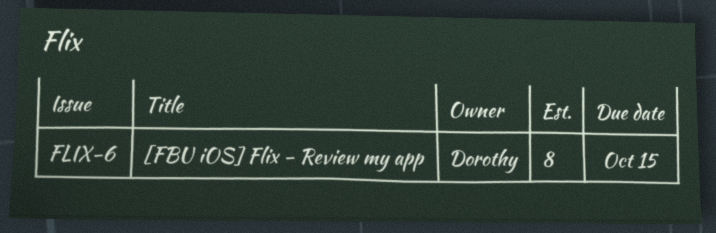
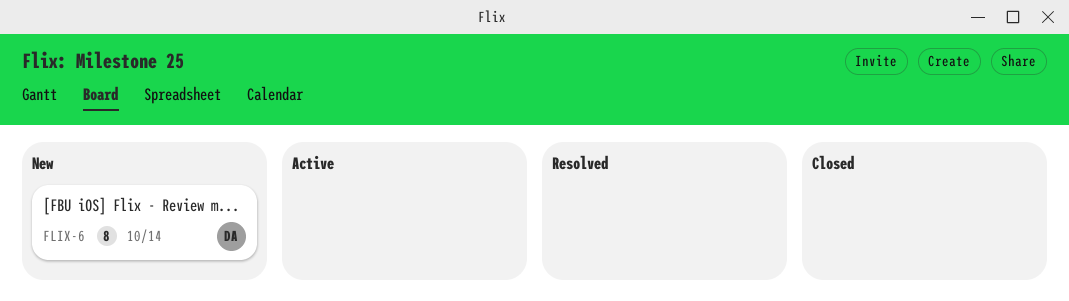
FLIX-6, due: Oct 15 -> Oct 14

